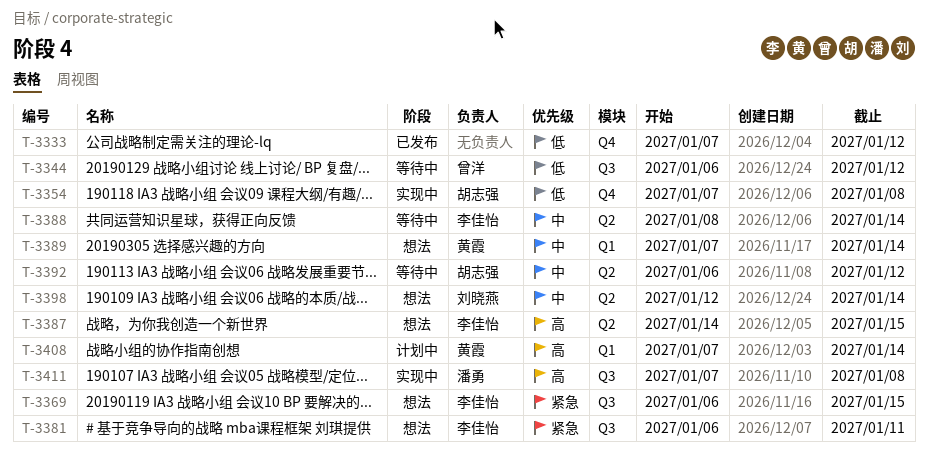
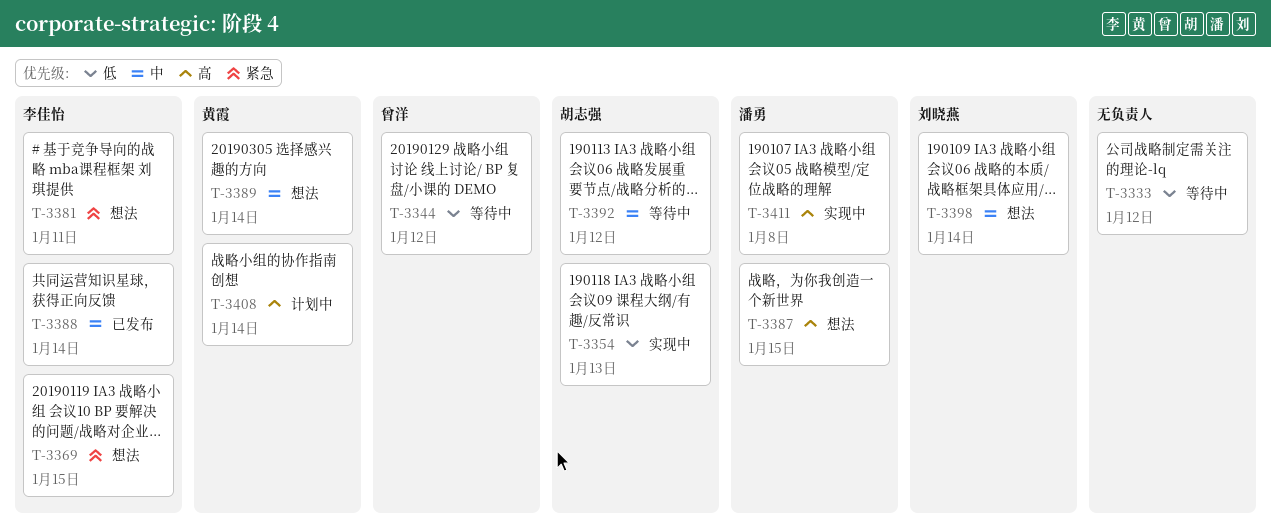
T-3333, status: 已发布 -> 等待中
T-3354, due: Jan 8 -> Jan 13
T-3387, owner: 李佳怡 -> 潘勇
T-3388, status: 等待中 -> 已发布

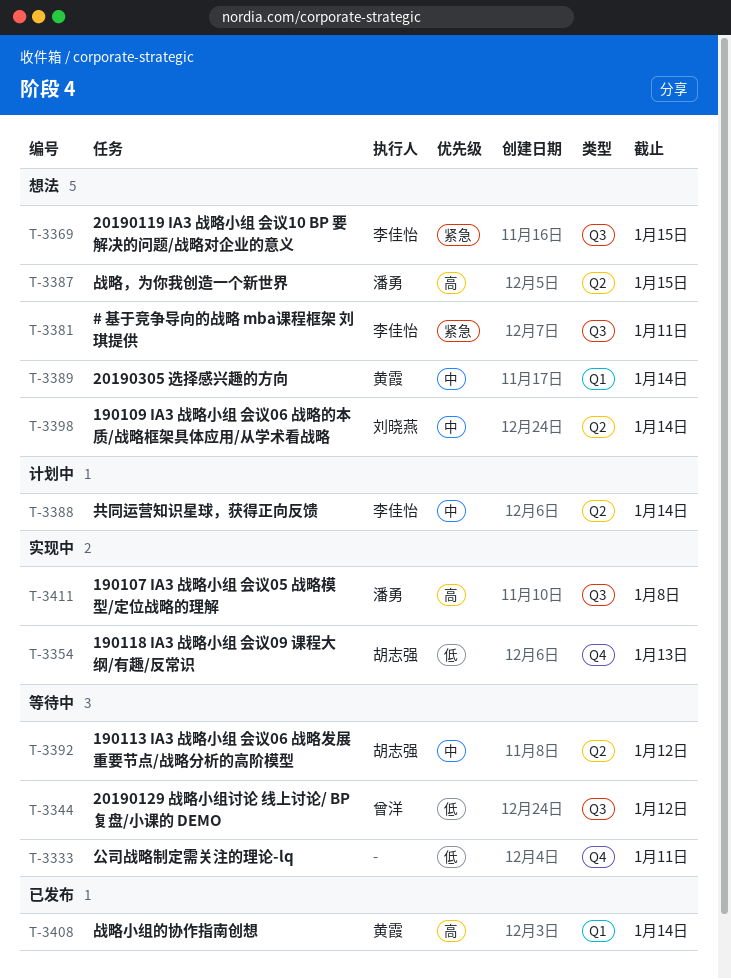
T-3333, due: Jan 12 -> Jan 11
T-3388, status: 已发布 -> 计划中
T-3408, status: 计划中 -> 已发布

